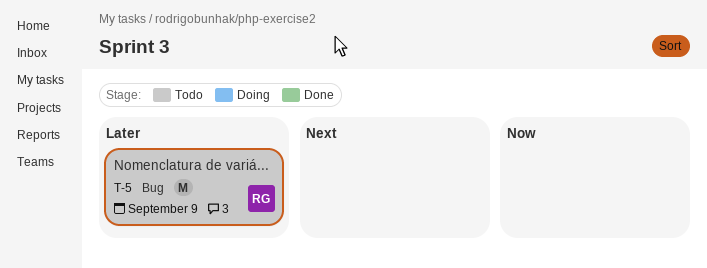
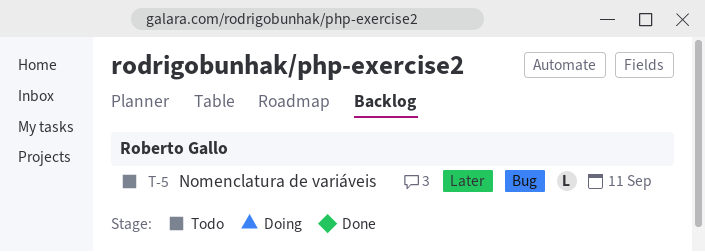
T-5, estimate: M -> L
T-5, due: Sep 9 -> Sep 11

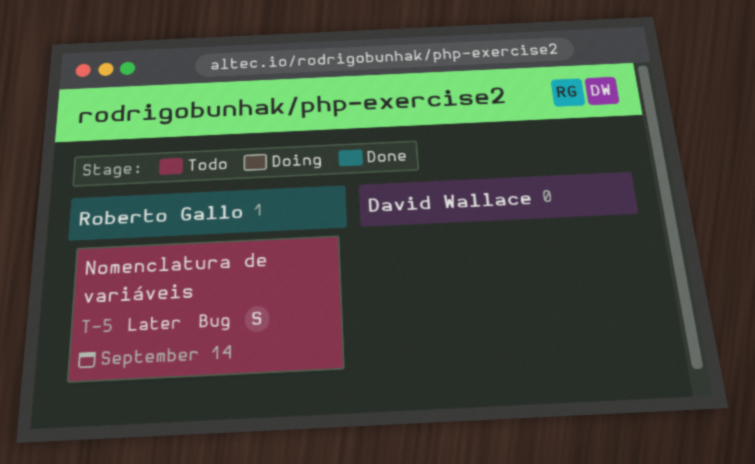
T-5, estimate: L -> S
T-5, due: Sep 11 -> Sep 14

